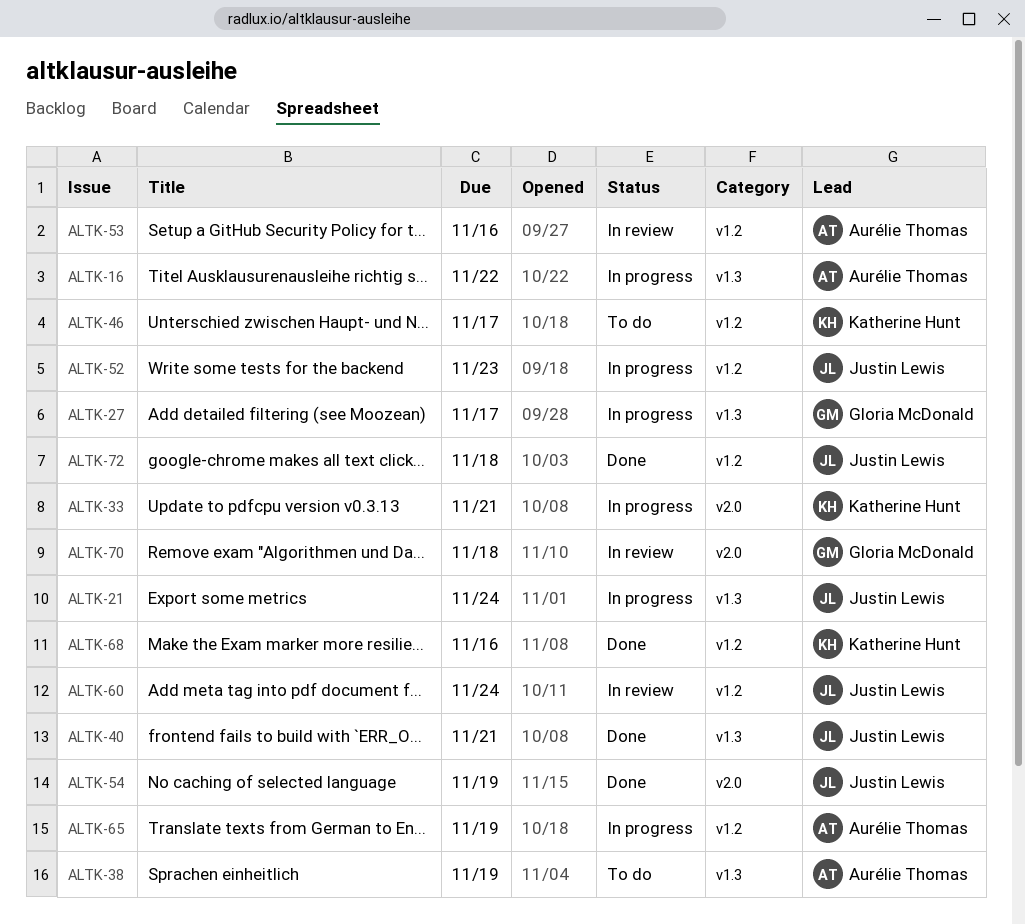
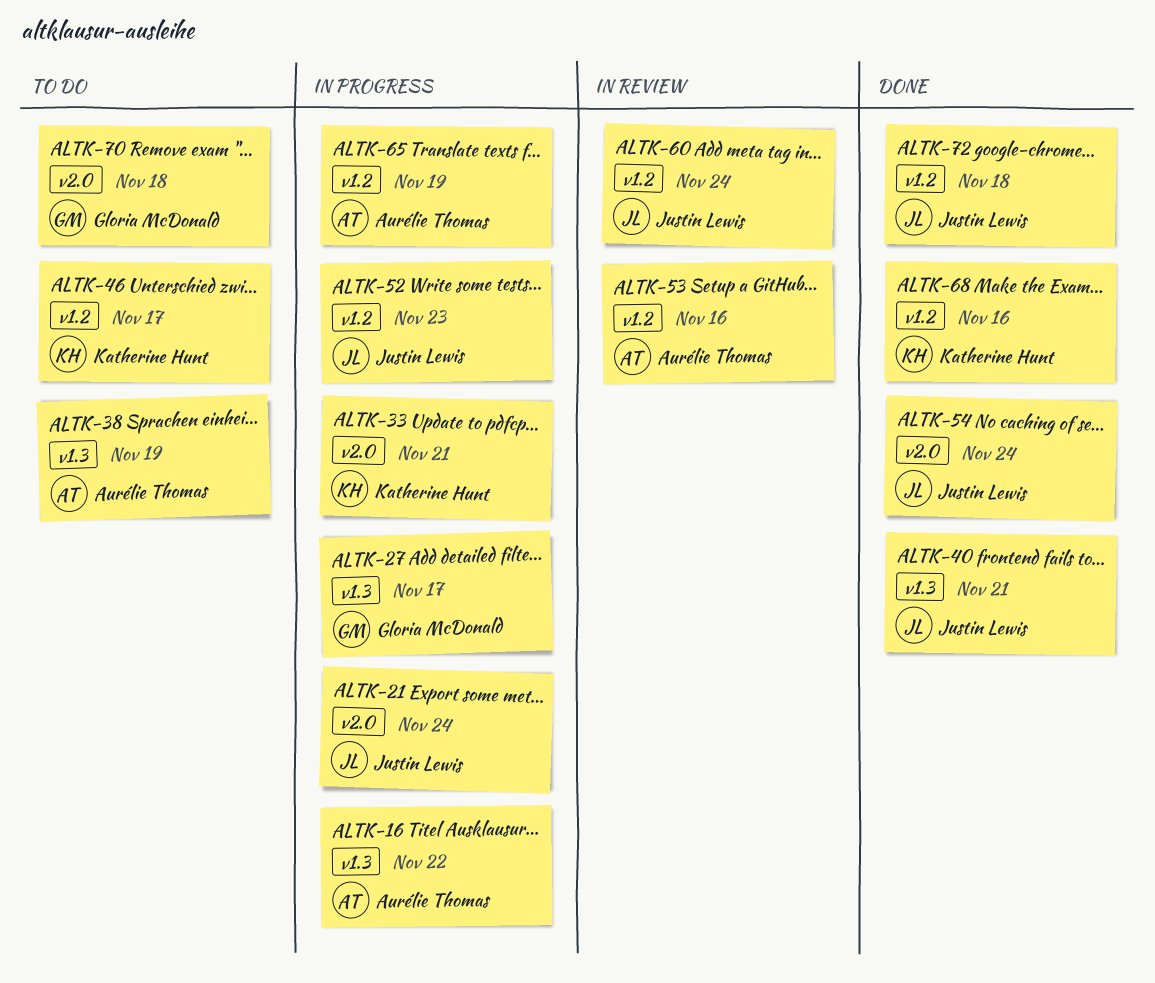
ALTK-21, label: v1.3 -> v2.0
ALTK-54, due: Nov 19 -> Nov 24
ALTK-70, status: In review -> To do

